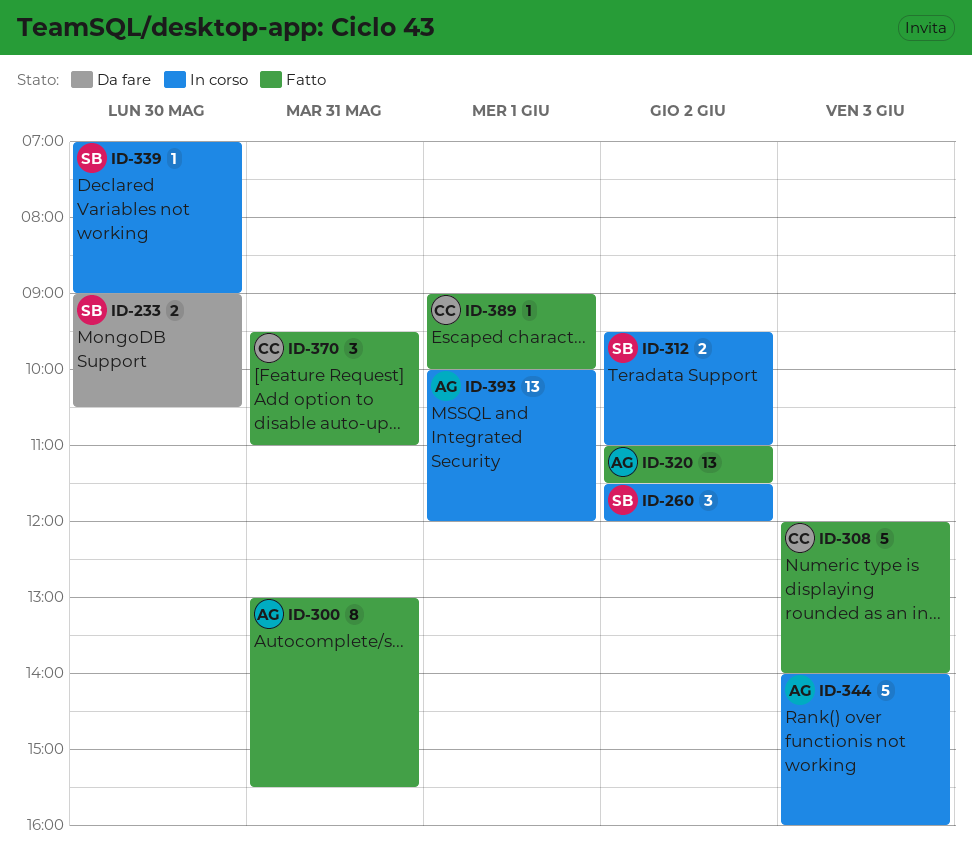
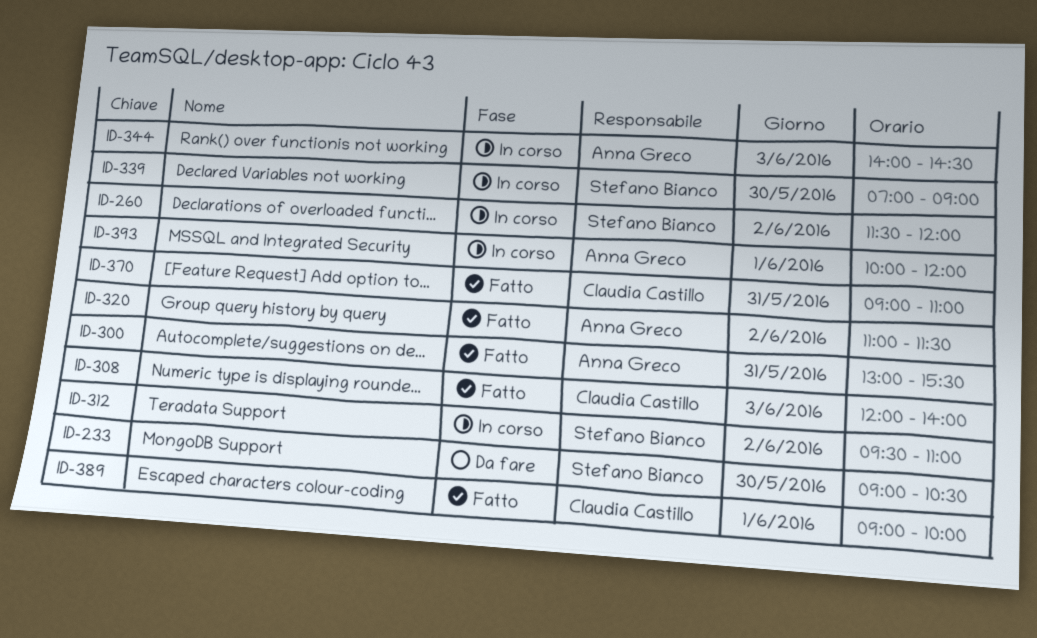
ID-344, ends: 16:00 -> 14:30
ID-370, begins: 09:30 -> 09:00

